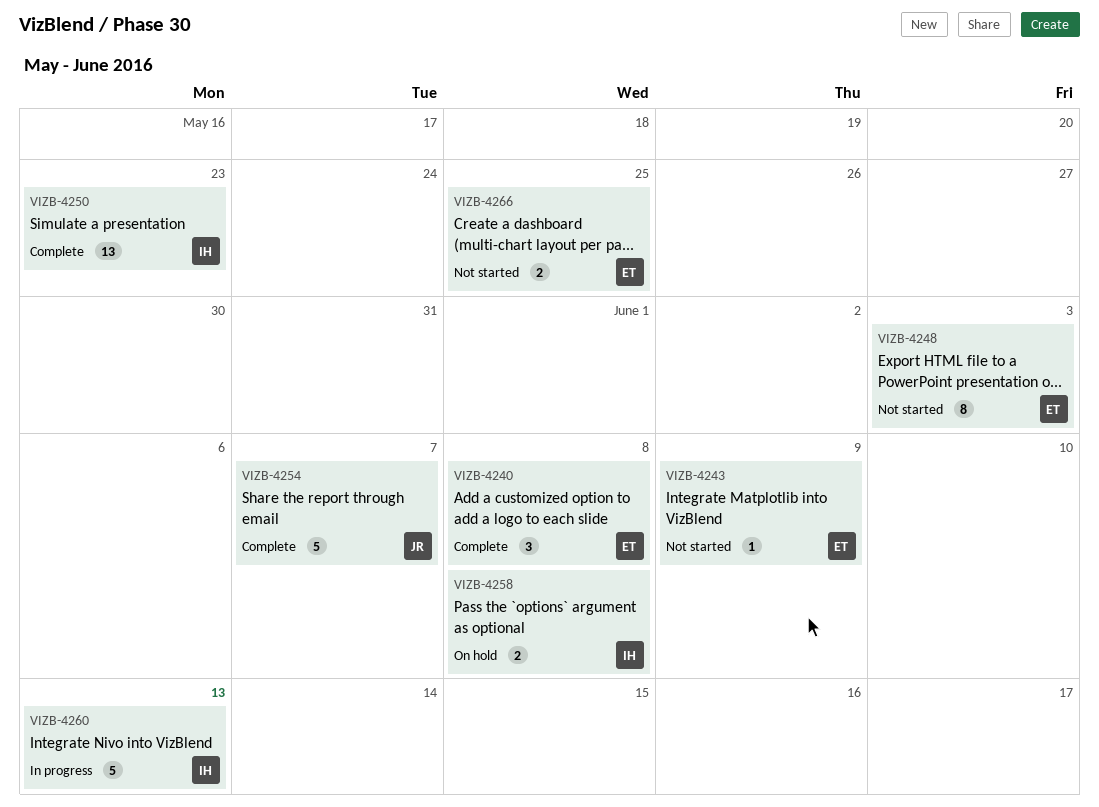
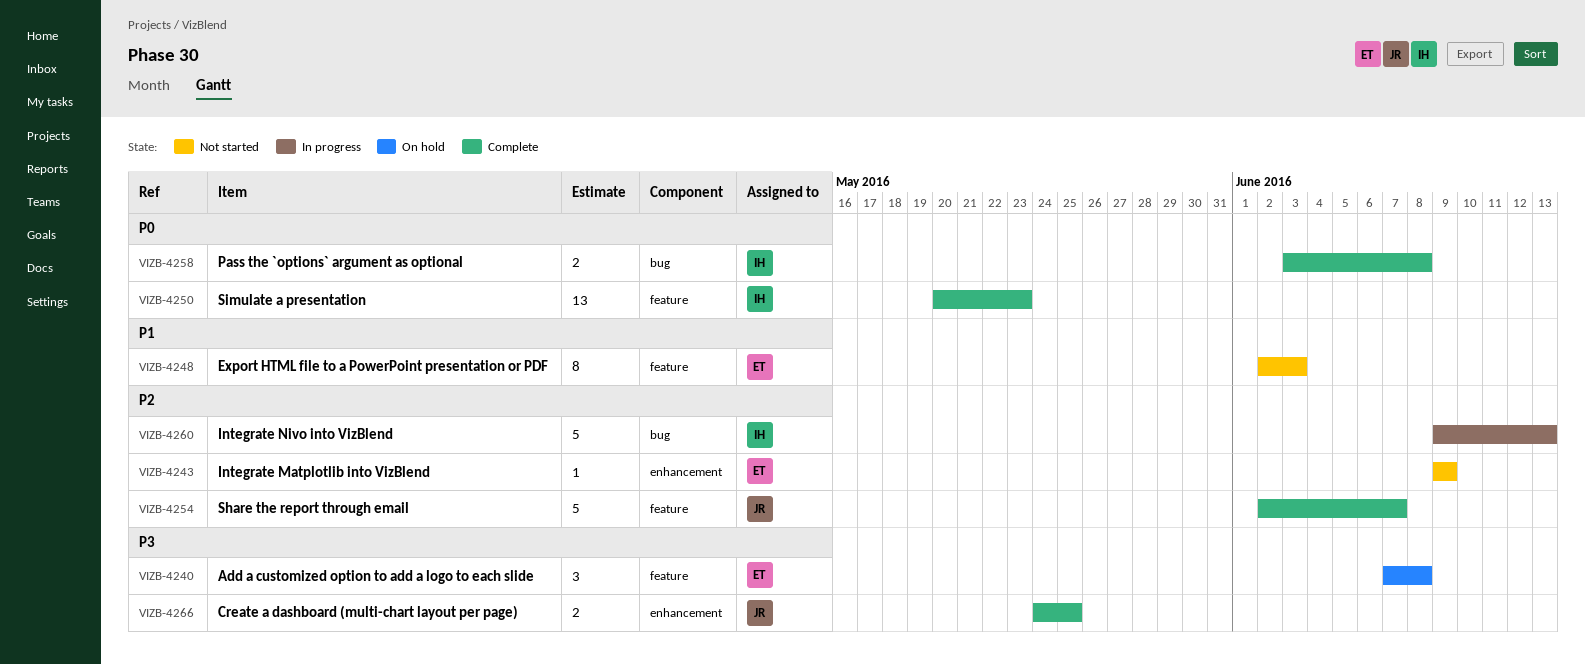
VIZB-4240, status: Complete -> On hold
VIZB-4258, status: On hold -> Complete
VIZB-4266, status: Not started -> Complete
VIZB-4266, owner: ET -> JR

